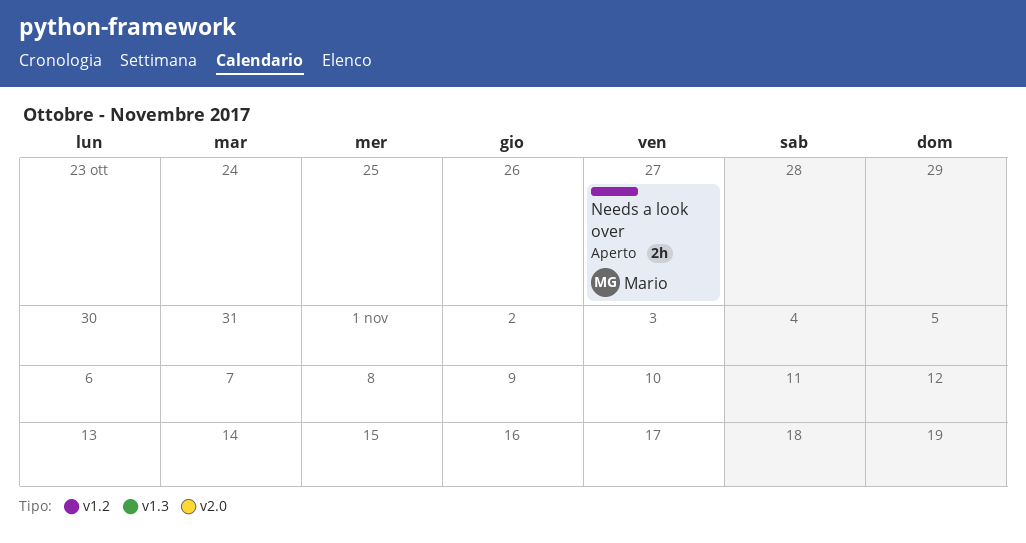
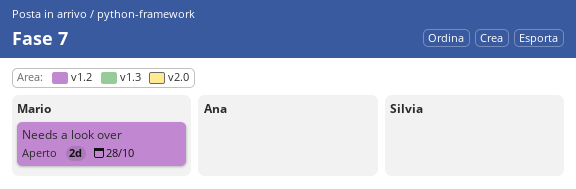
Needs a look over, estimate: 2h -> 2d
Needs a look over, due: Oct 27 -> Oct 28

